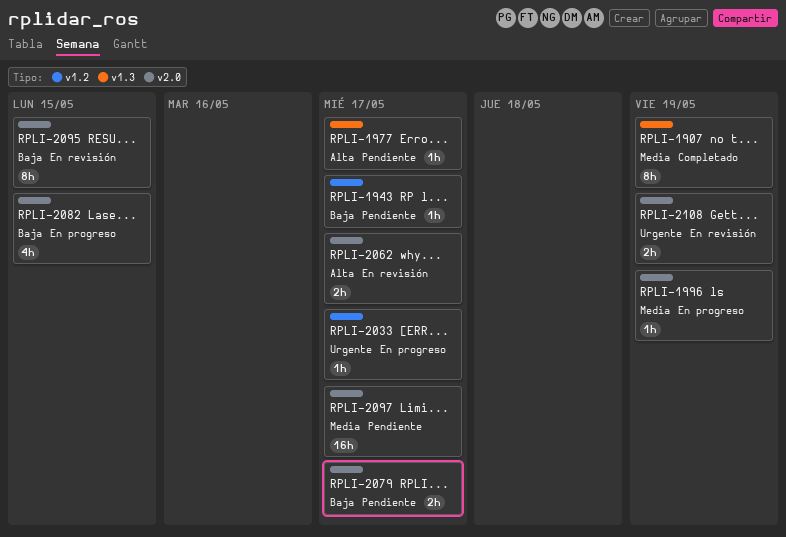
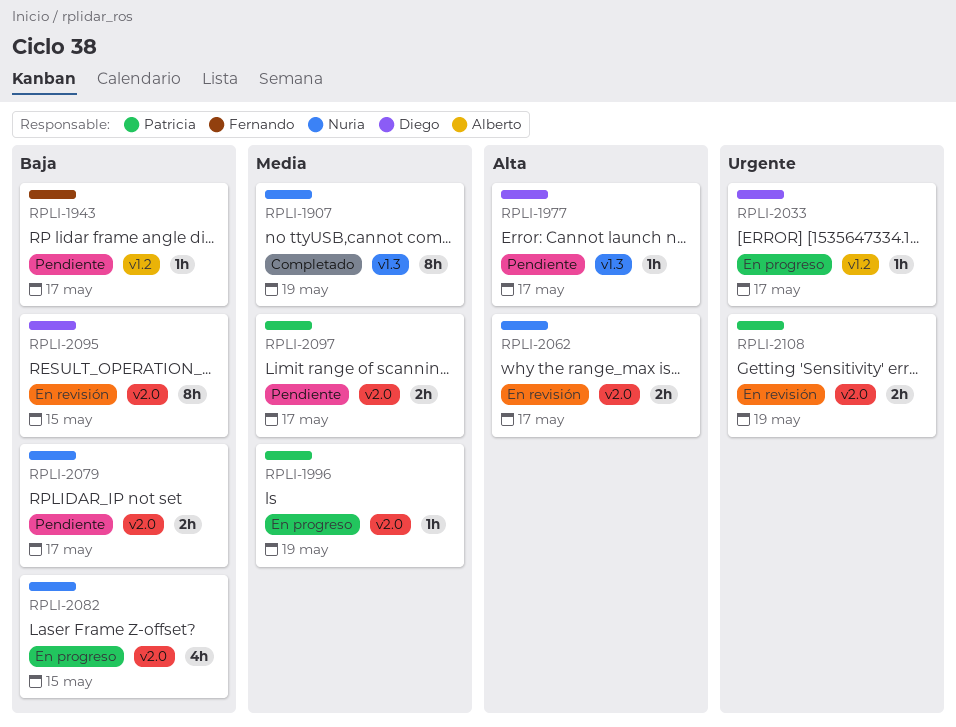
RPLI-2097, estimate: 16h -> 2h

